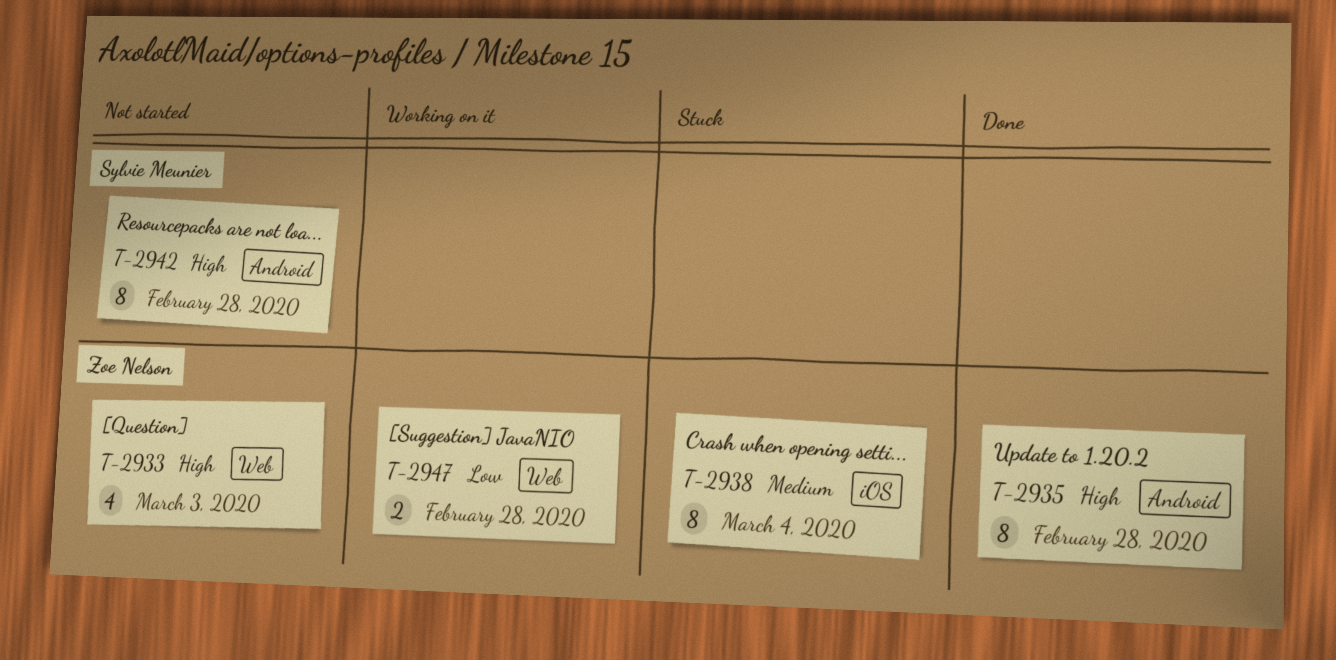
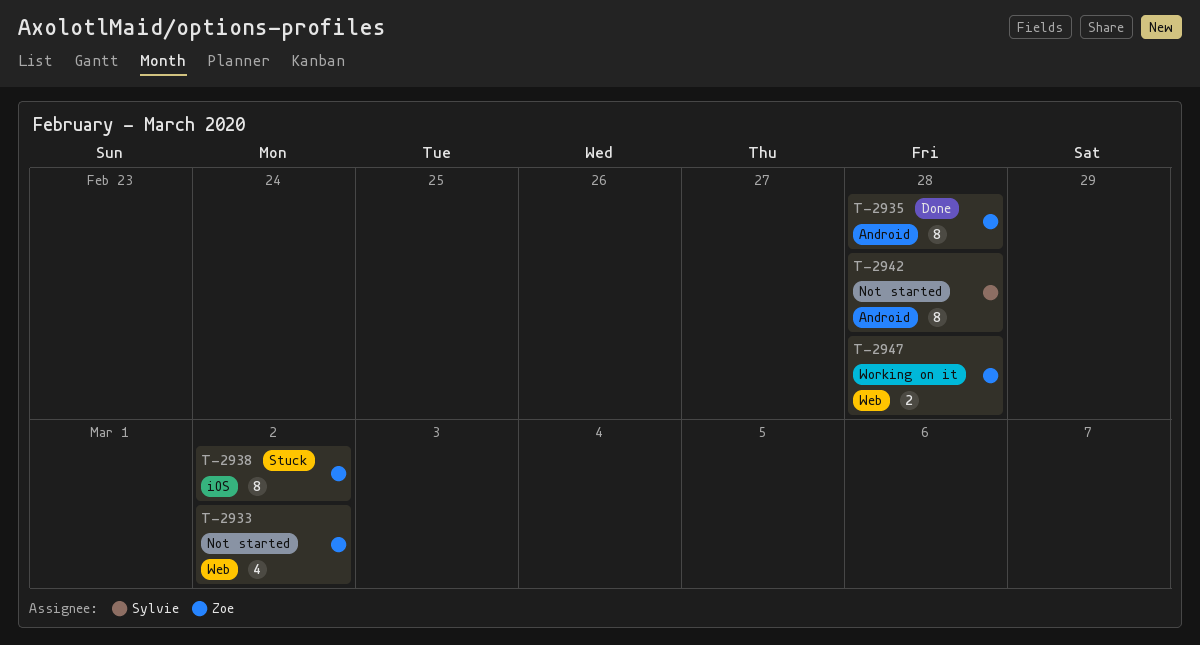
T-2933, due: Mar 3 -> Mar 2
T-2938, due: Mar 4 -> Mar 2

